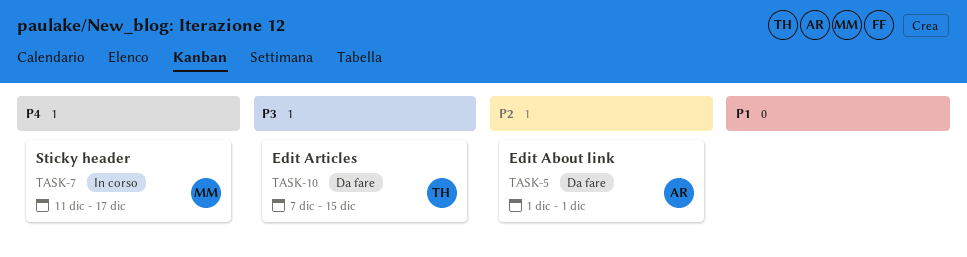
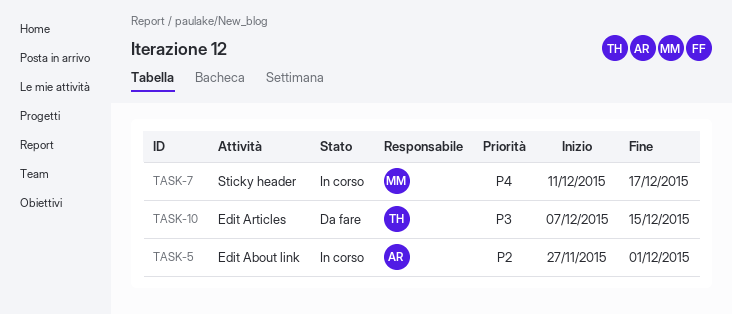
TASK-5, status: Da fare -> In corso
TASK-5, start: Dec 1 -> Nov 27

